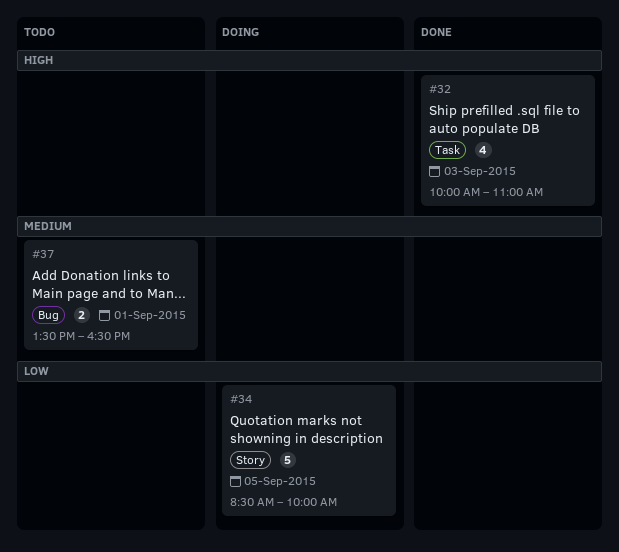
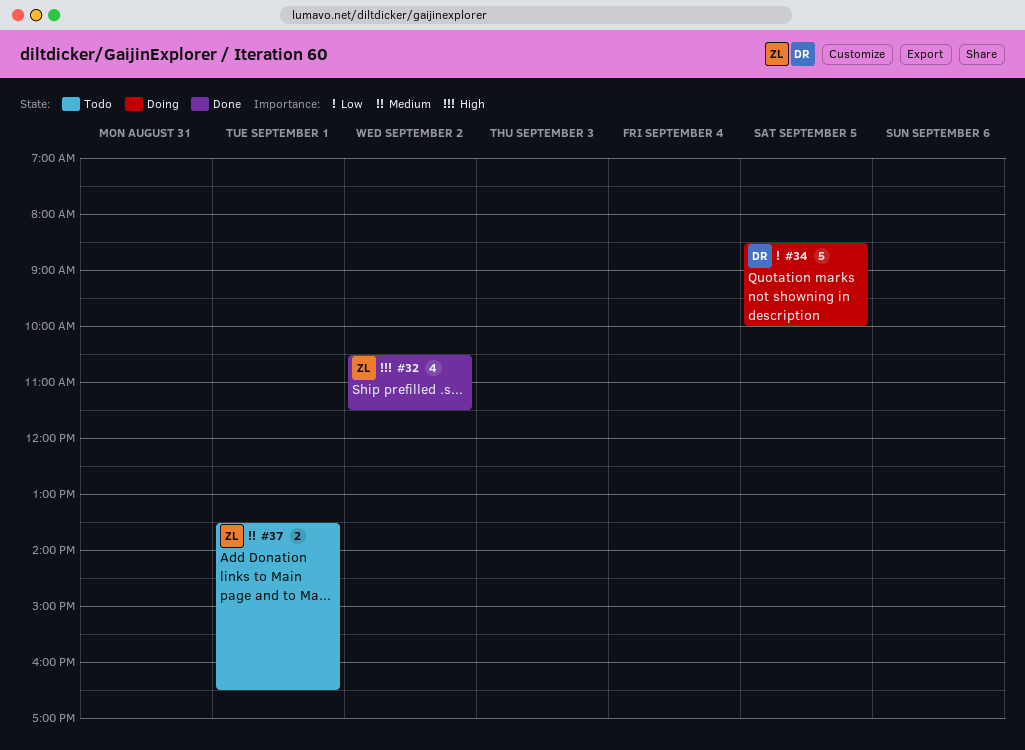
#32, day: Sep 3 -> Sep 2
#32, begins: 10:00 -> 10:30
#32, ends: 11:00 -> 11:30

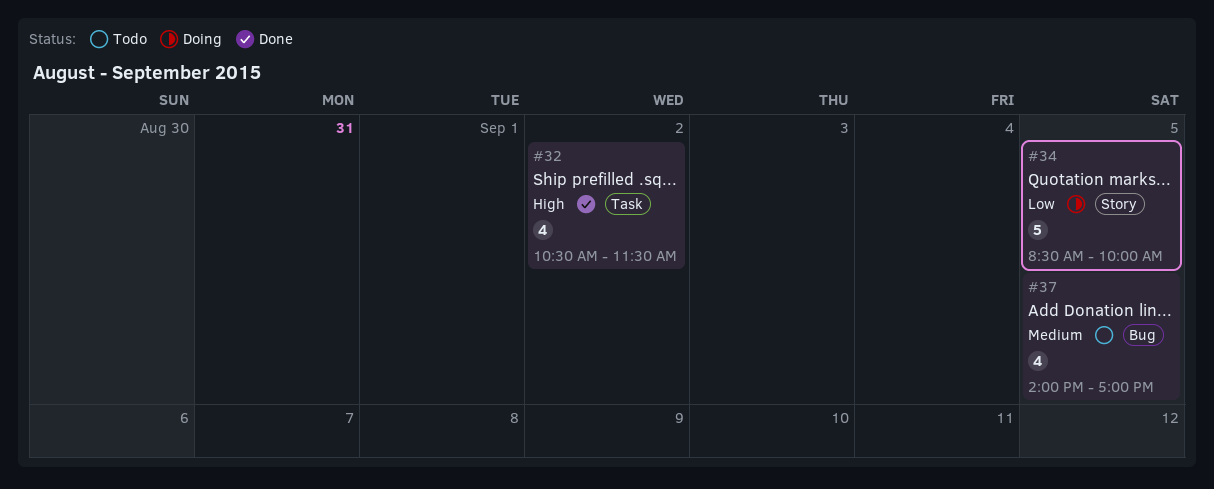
#37, estimate: 2 -> 4
#37, day: Sep 1 -> Sep 5
#37, begins: 13:30 -> 14:00
#37, ends: 16:30 -> 17:00

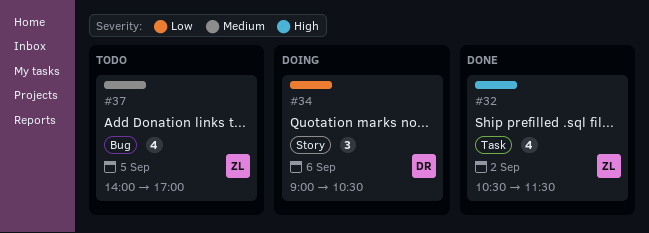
#34, estimate: 5 -> 3
#34, day: Sep 5 -> Sep 6
#34, begins: 08:30 -> 09:00
#34, ends: 10:00 -> 10:30

